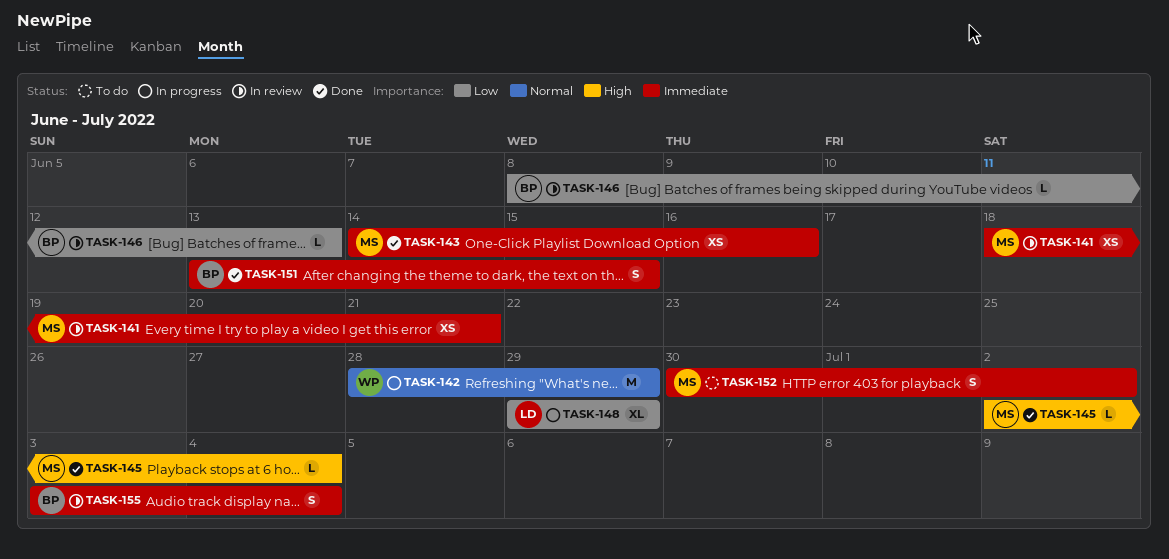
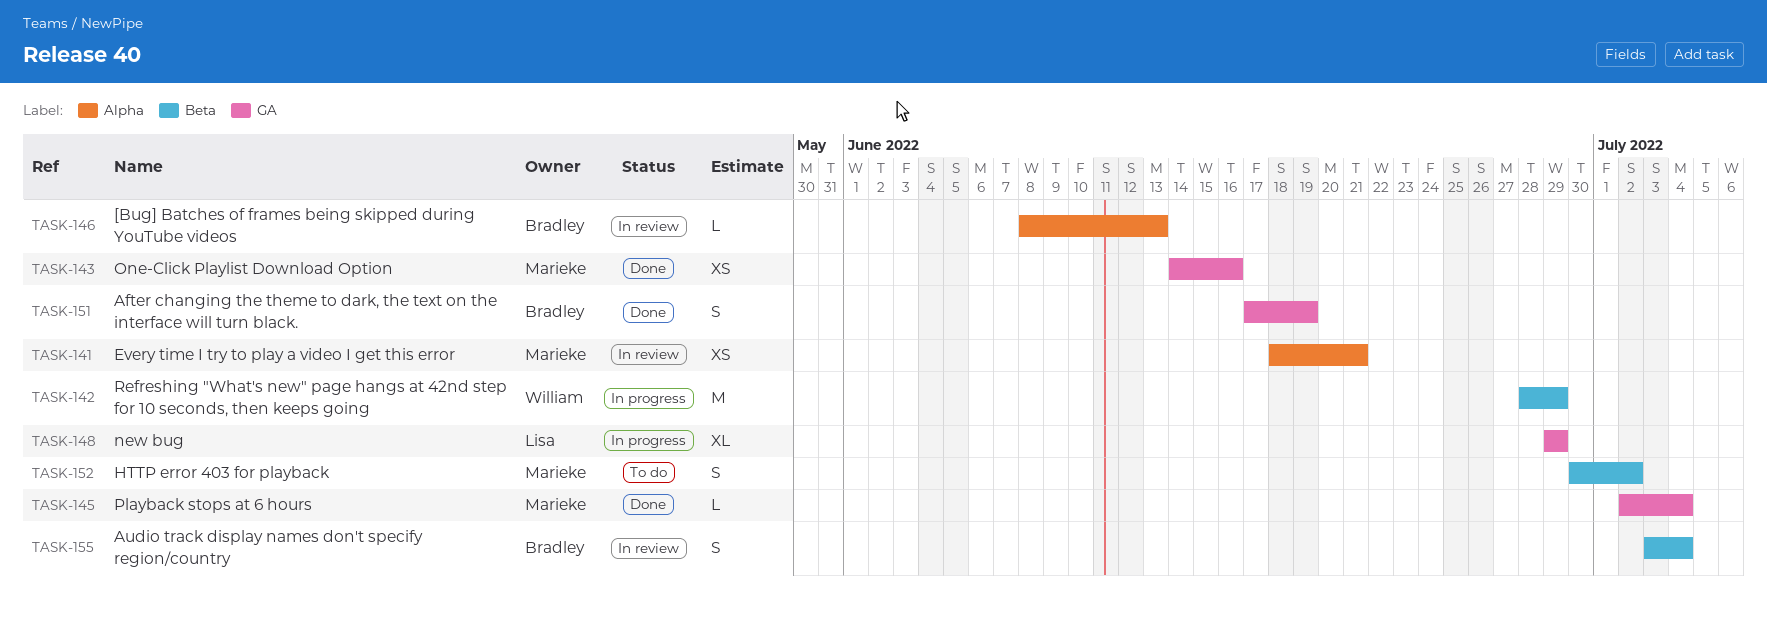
TASK-151, start: Jun 13 -> Jun 17
TASK-151, due: Jun 15 -> Jun 19

